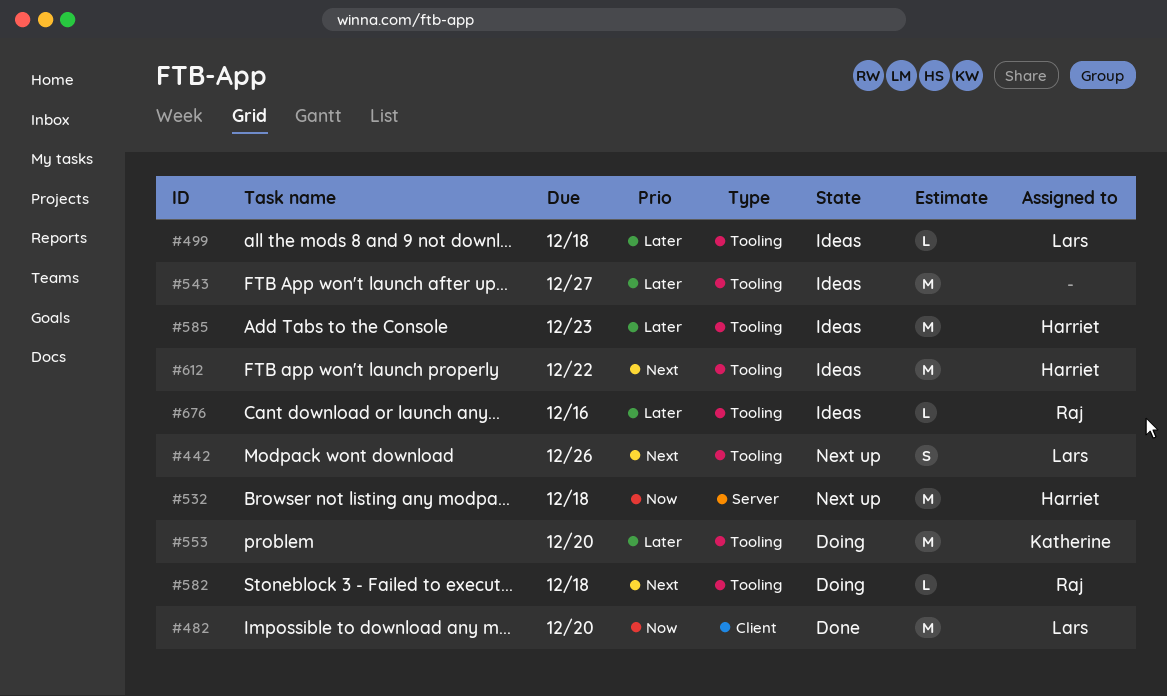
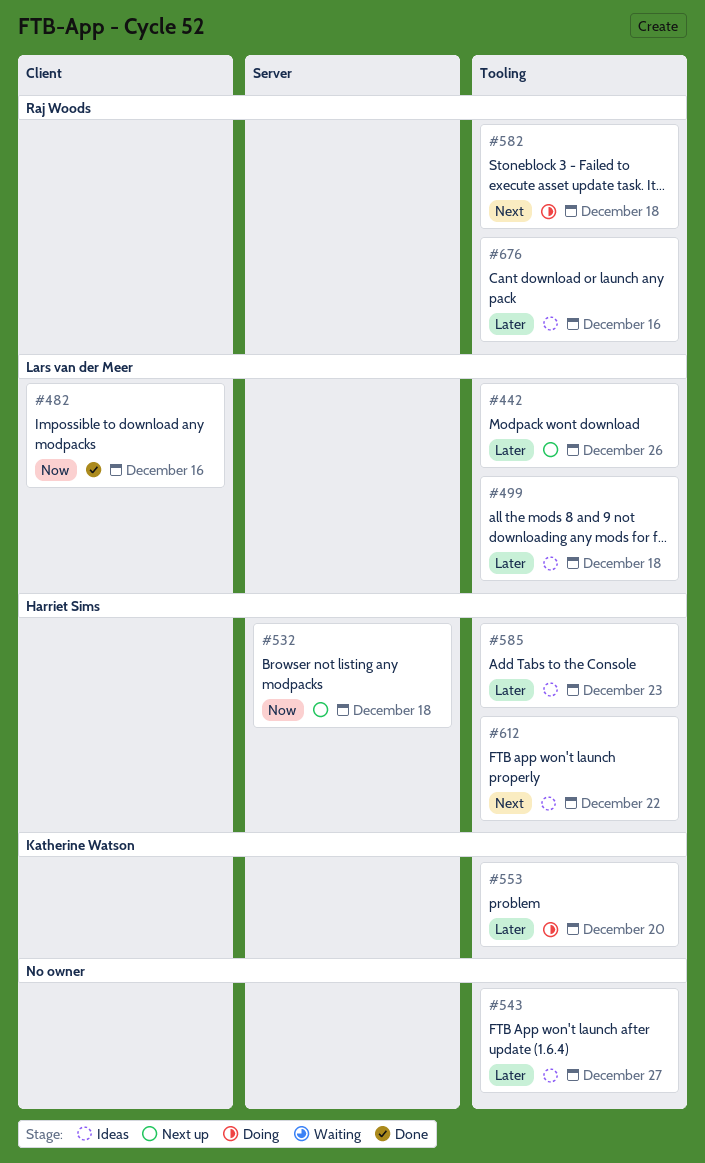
#442, priority: Next -> Later
#482, due: Dec 20 -> Dec 16

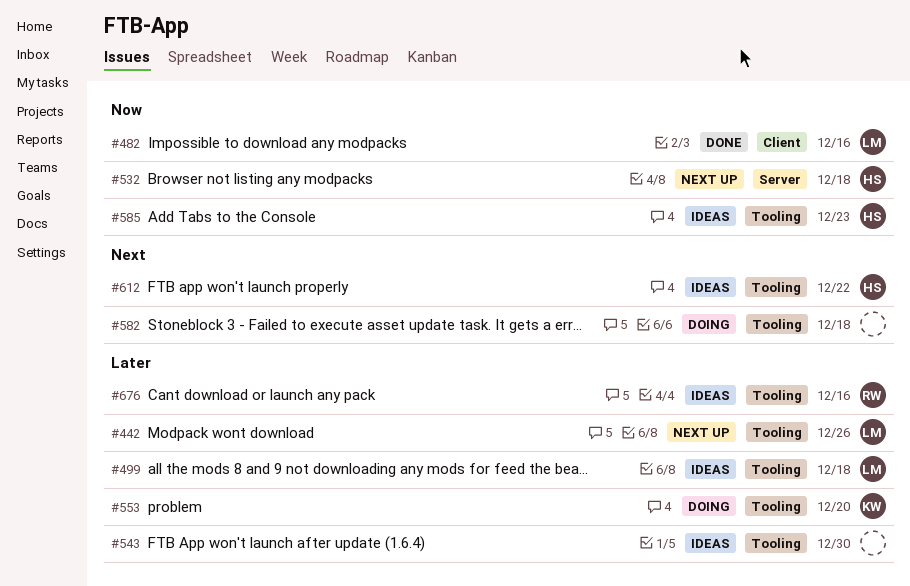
#543, due: Dec 27 -> Dec 30
#582, owner: Raj Woods -> none
#585, priority: Later -> Now

